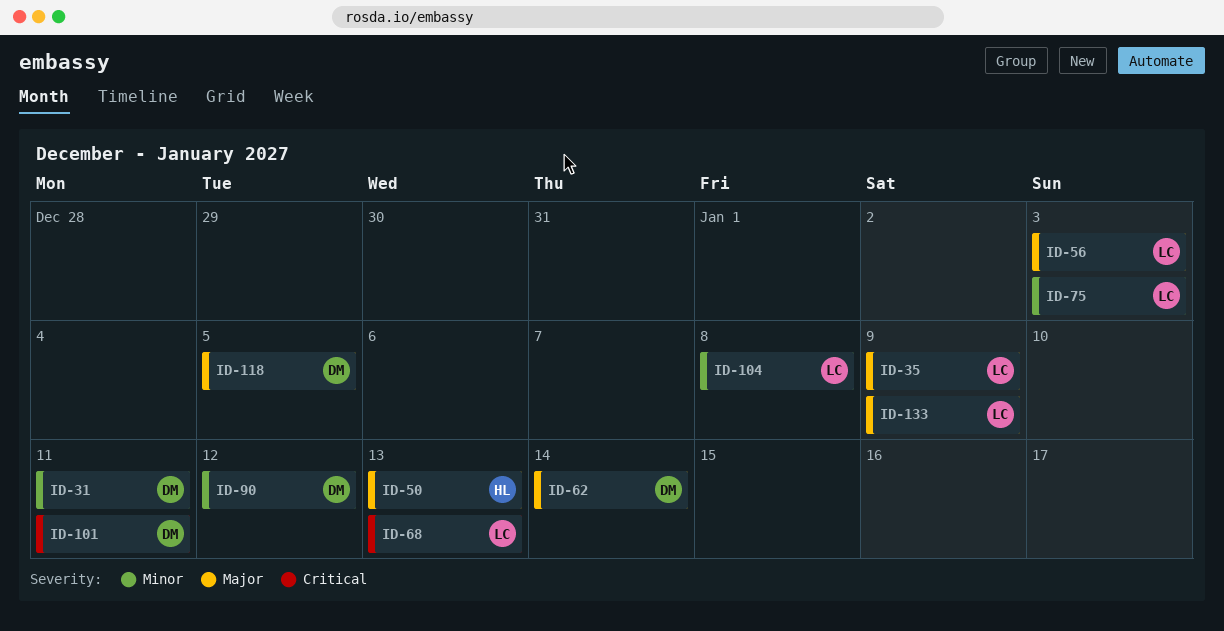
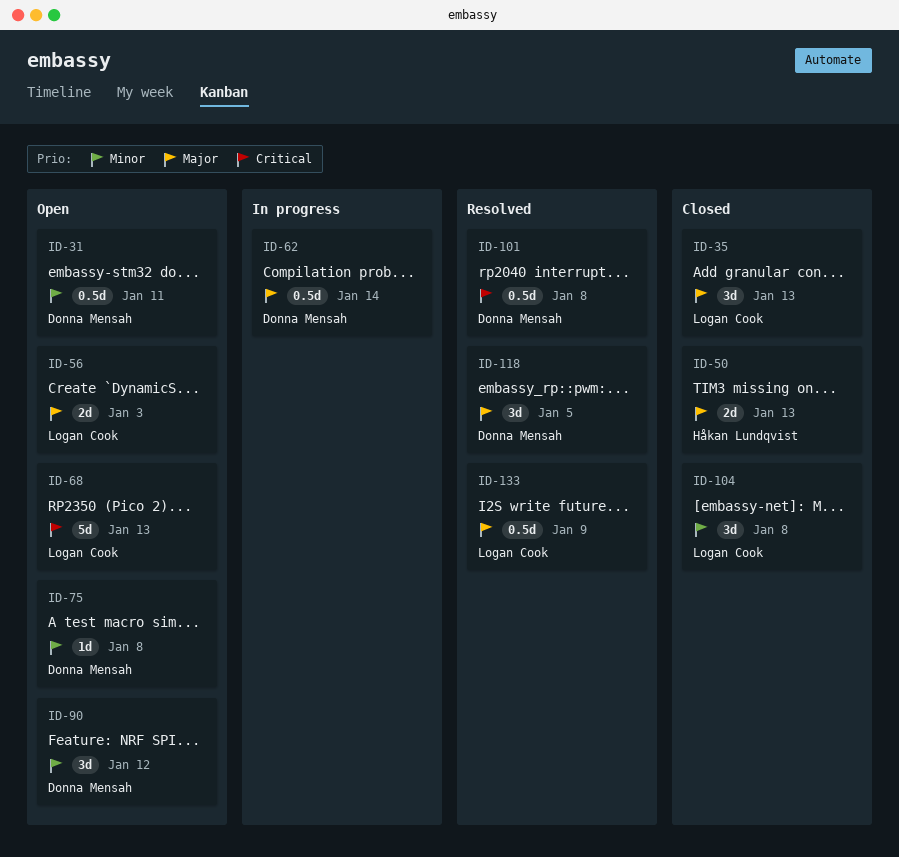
ID-35, due: Jan 9 -> Jan 13
ID-75, owner: Logan Cook -> Donna Mensah
ID-75, due: Jan 3 -> Jan 8
ID-101, due: Jan 11 -> Jan 8

